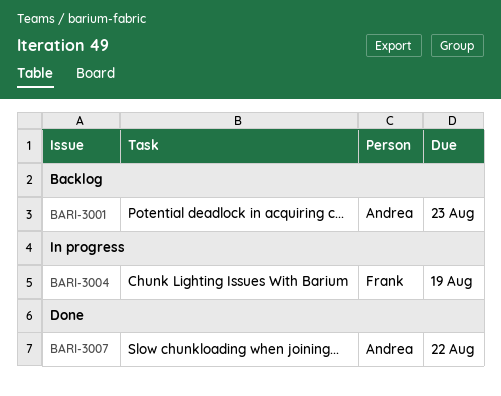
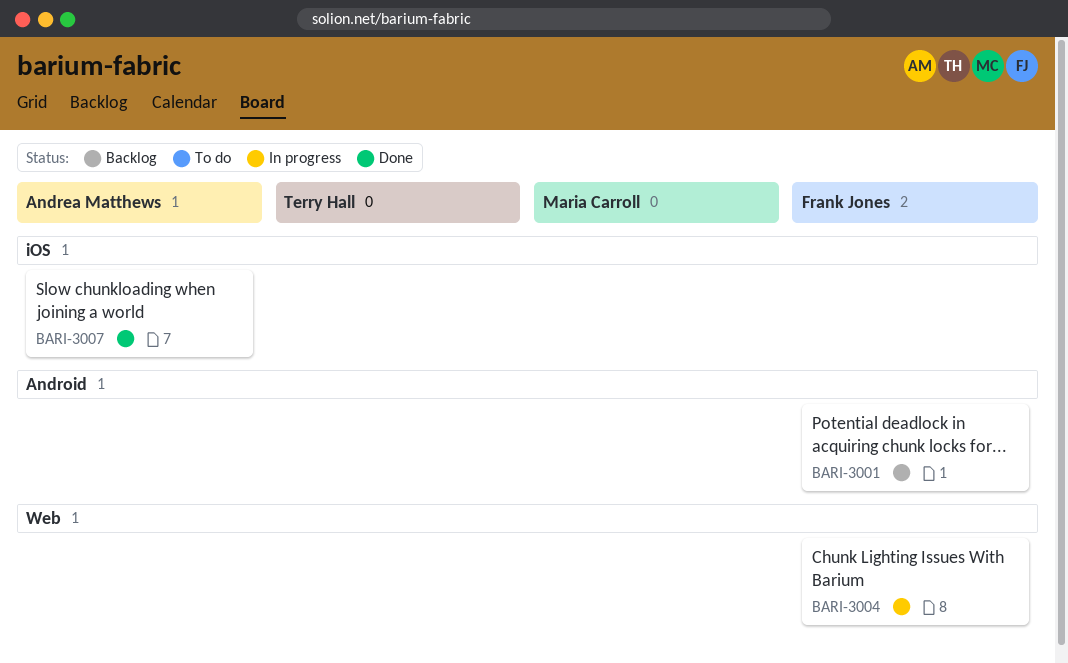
BARI-3001, owner: Andrea Matthews -> Frank Jones

